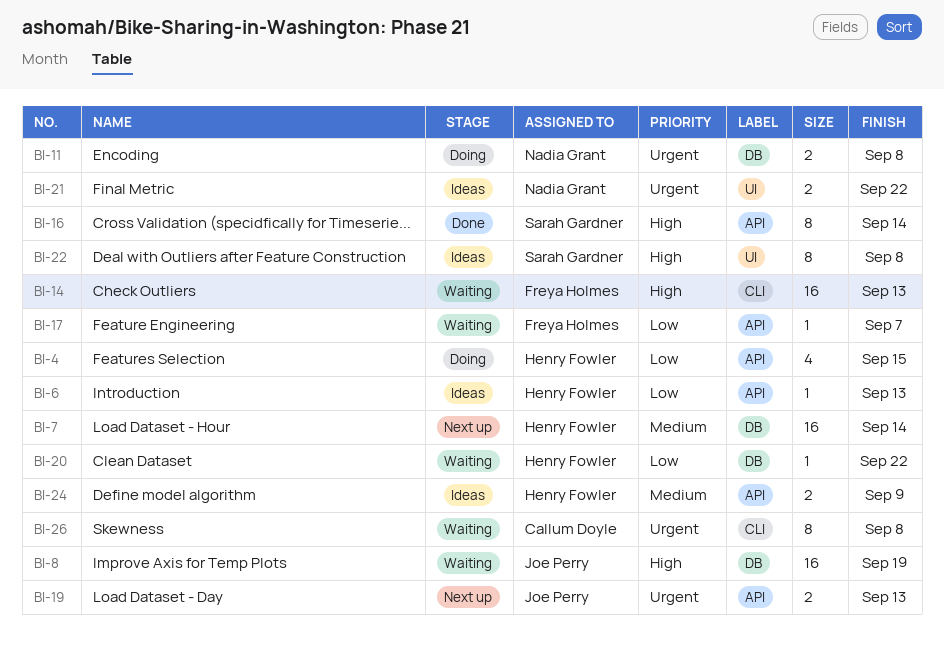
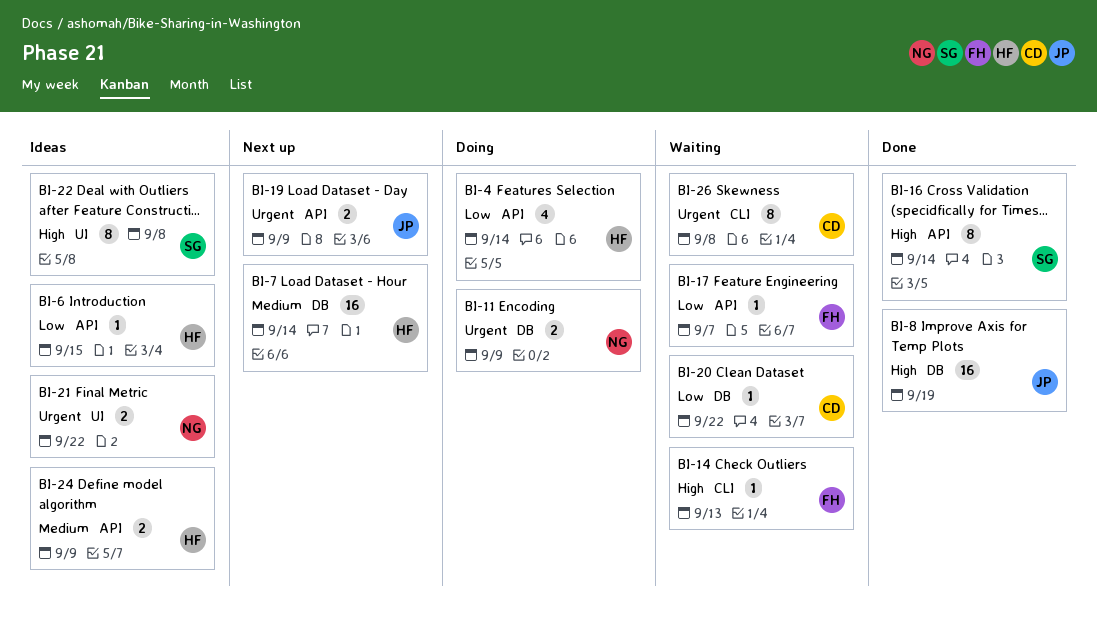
BI-4, due: Sep 15 -> Sep 14
BI-6, due: Sep 13 -> Sep 15
BI-8, status: Waiting -> Done
BI-11, due: Sep 8 -> Sep 9
BI-14, estimate: 16 -> 1
BI-19, due: Sep 13 -> Sep 9
BI-20, owner: Henry Fowler -> Callum Doyle

